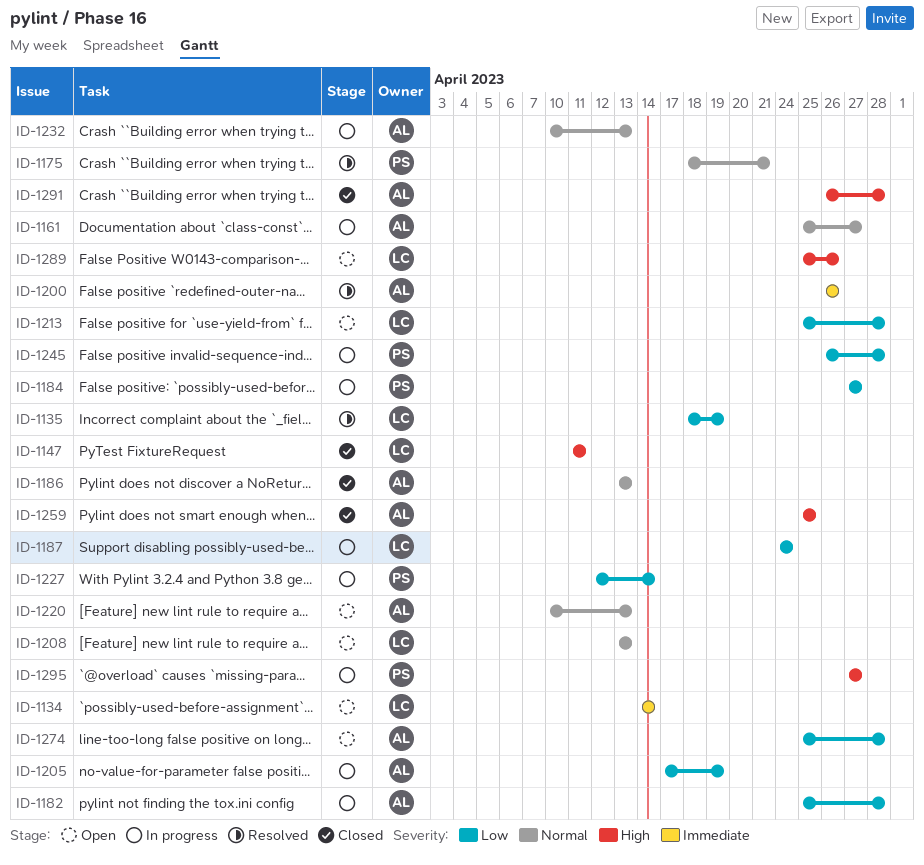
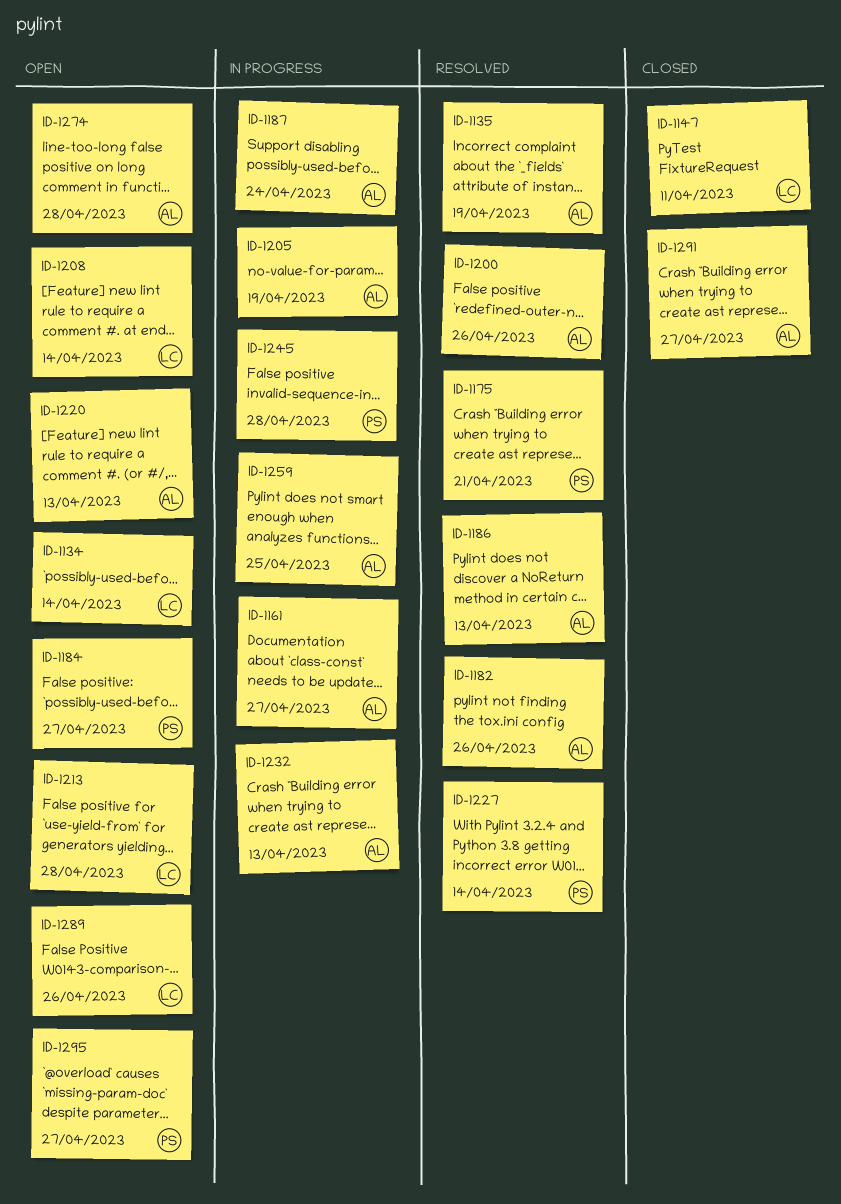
ID-1135, owner: LC -> AL
ID-1182, status: In progress -> Resolved
ID-1182, due: Apr 28 -> Apr 26
ID-1184, status: In progress -> Open
ID-1186, status: Closed -> Resolved
ID-1187, owner: LC -> AL
ID-1208, due: Apr 13 -> Apr 14
ID-1227, status: In progress -> Resolved
ID-1259, status: Closed -> In progress
ID-1291, due: Apr 28 -> Apr 27
ID-1295, status: In progress -> Open

